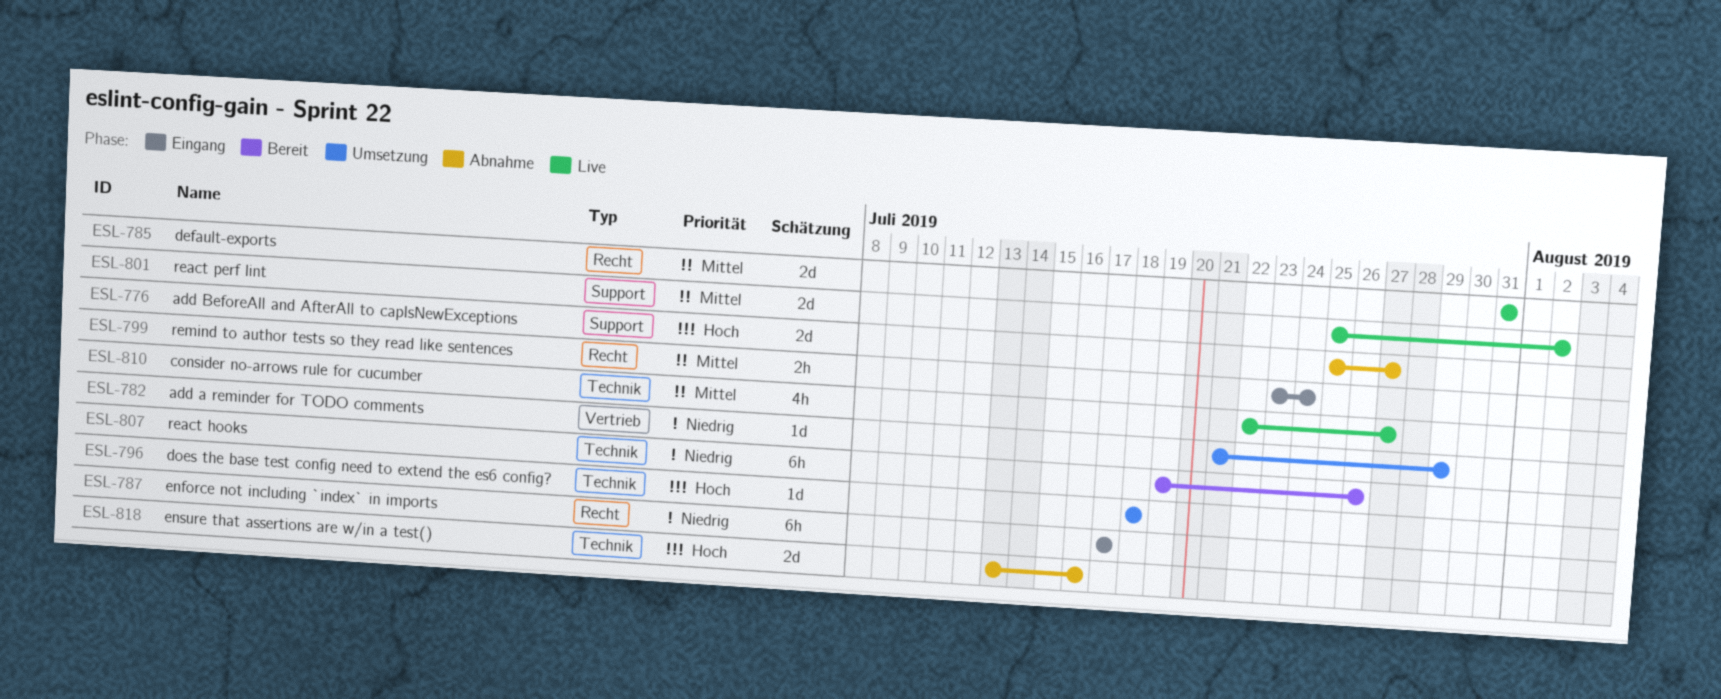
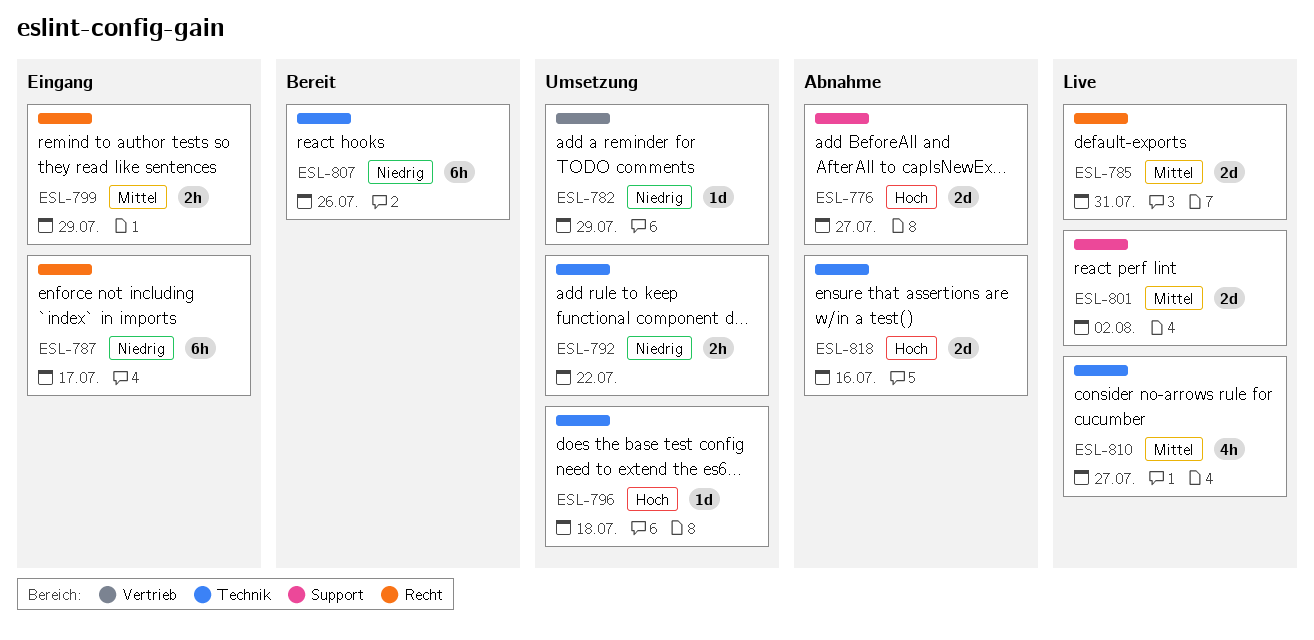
ESL-792: none -> present
ESL-799, due: Jul 24 -> Jul 29

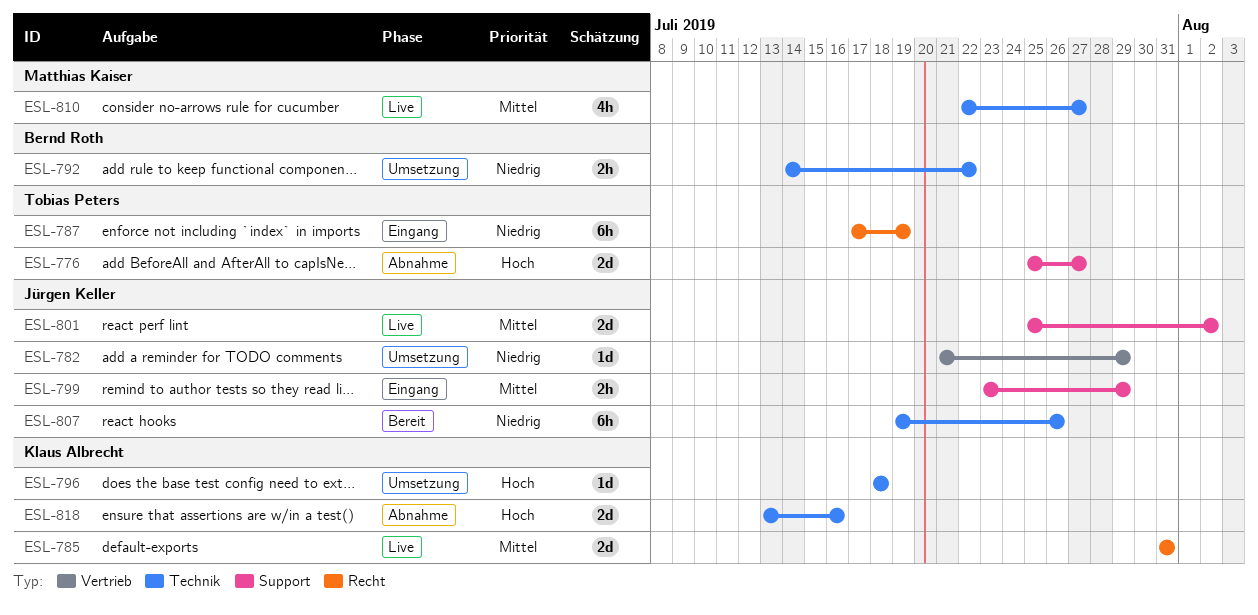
ESL-787, due: Jul 17 -> Jul 19
ESL-799, label: Recht -> Support

